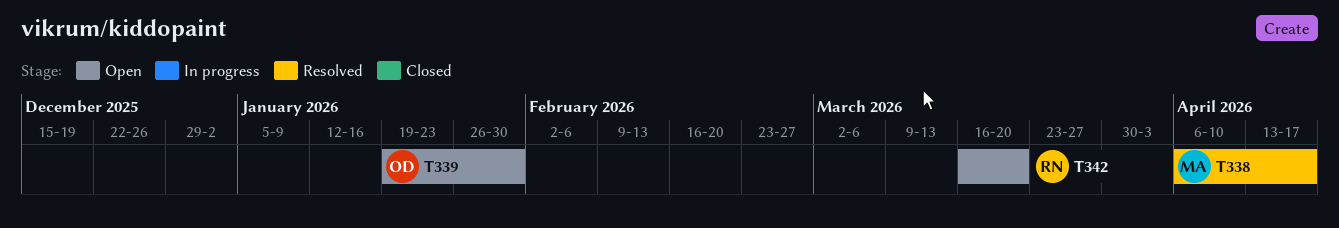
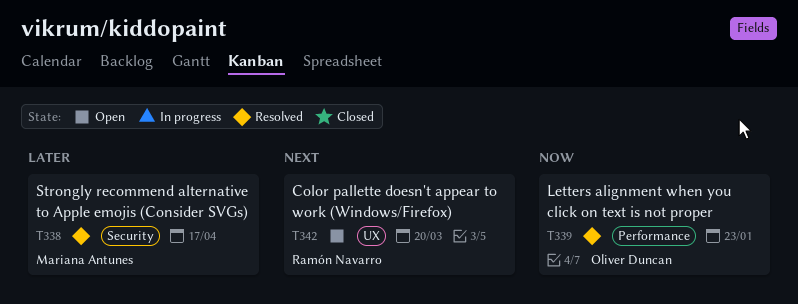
T339, status: Open -> Resolved
T339, due: Jan 30 -> Jan 23

